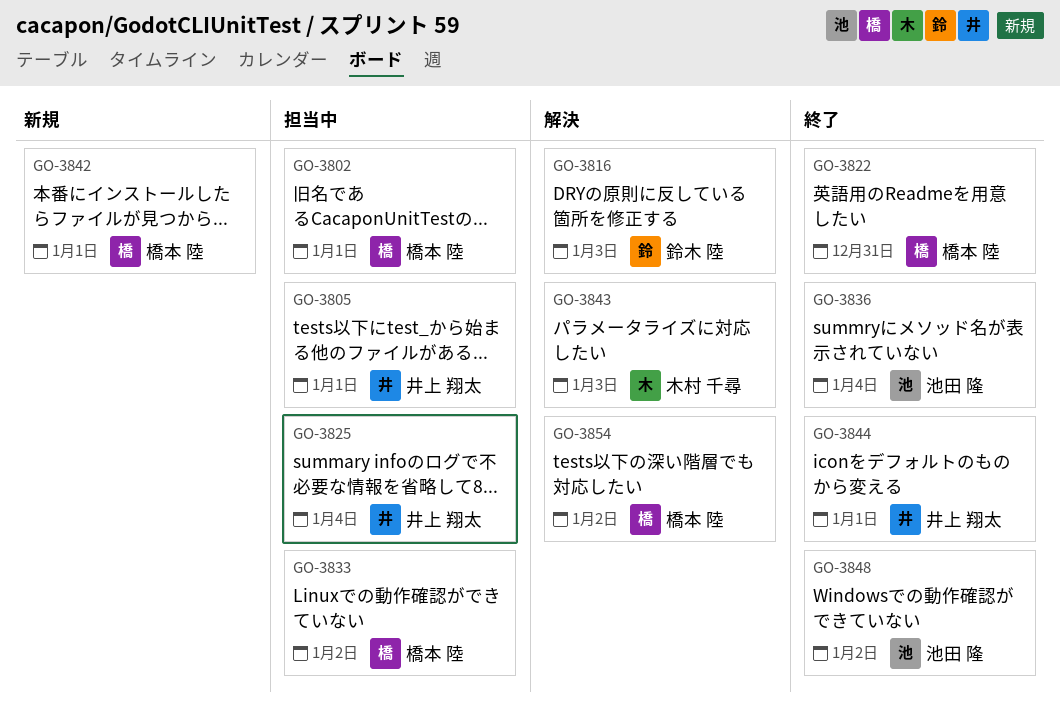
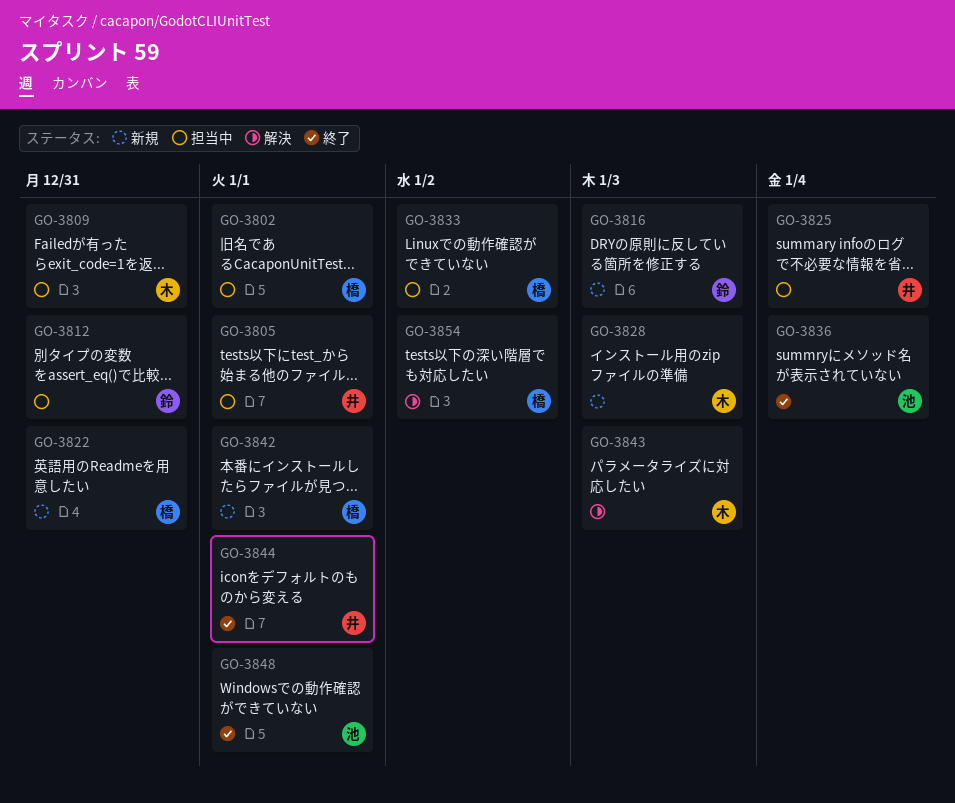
GO-3809: none -> present
GO-3812: none -> present
GO-3816, status: 解決 -> 新規
GO-3822, status: 終了 -> 新規
GO-3828: none -> present
GO-3848, due: Jan 2 -> Jan 1

